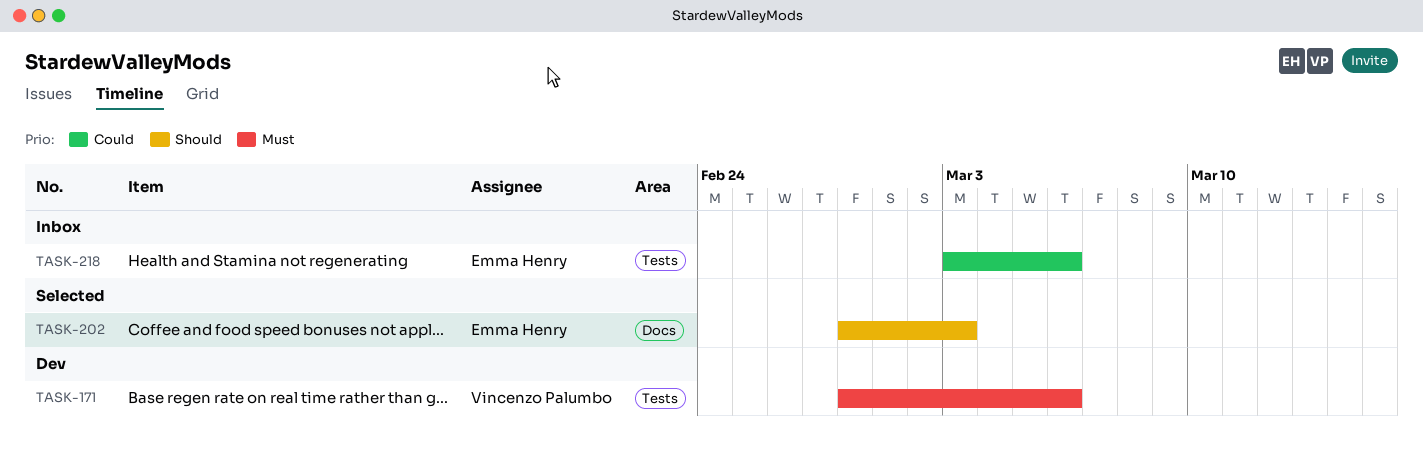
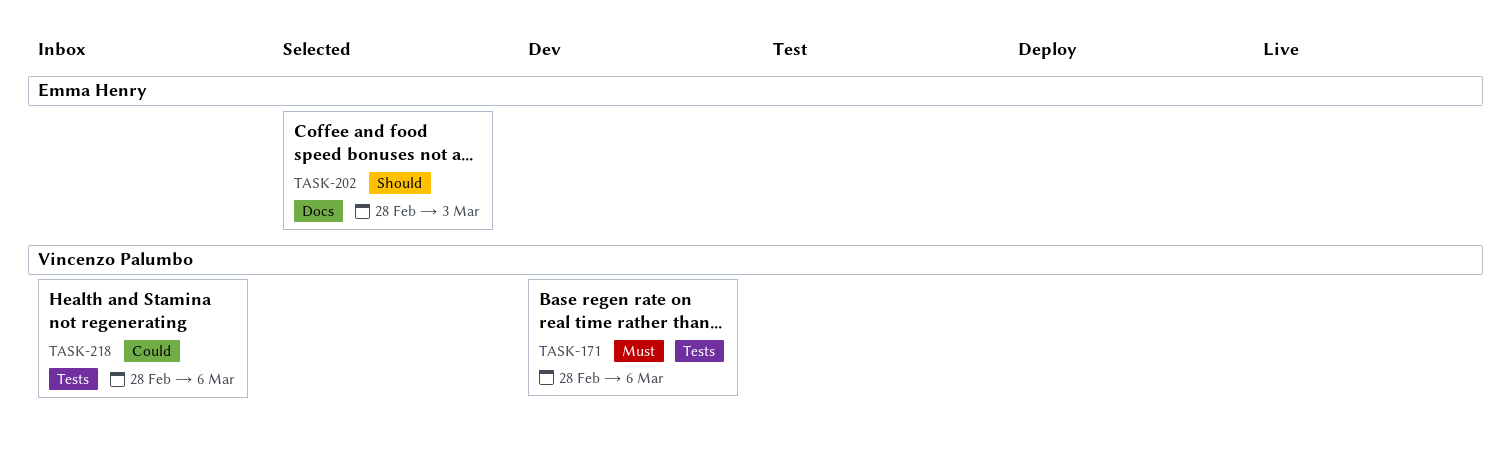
TASK-218, owner: Emma Henry -> Vincenzo Palumbo
TASK-218, start: Mar 3 -> Feb 28

